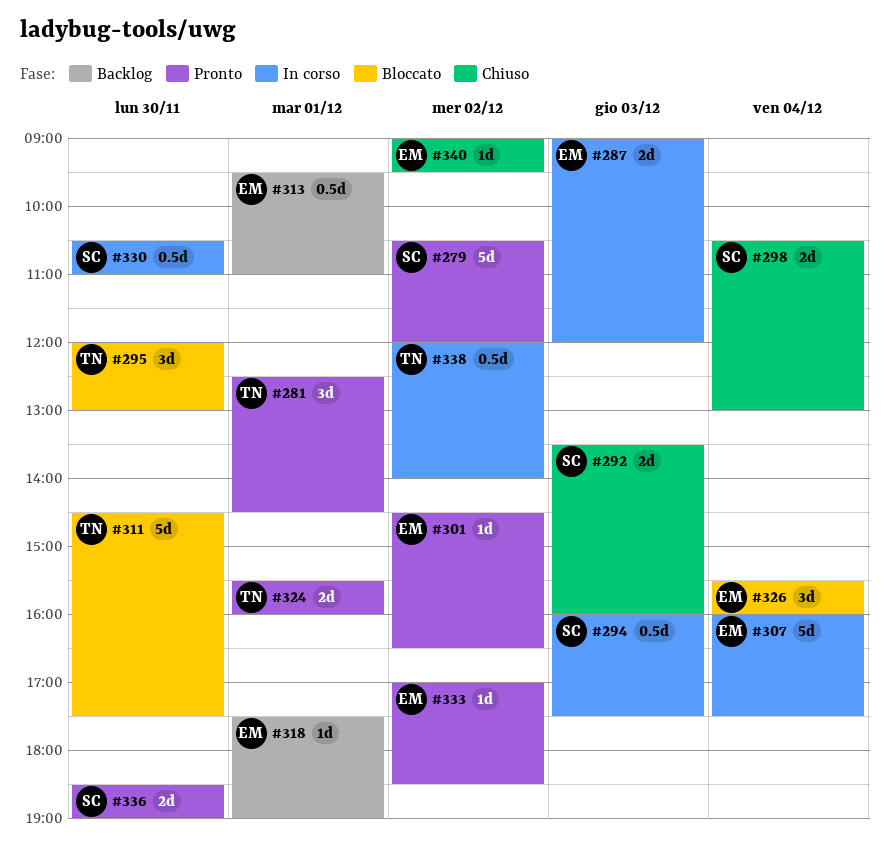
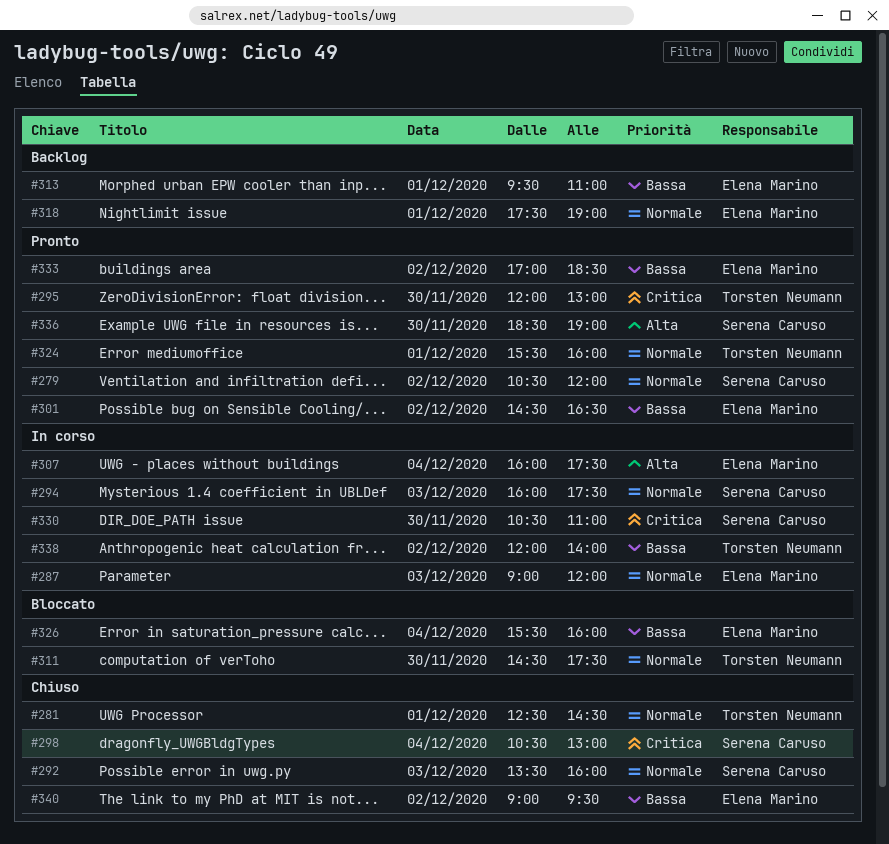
#281, status: Pronto -> Chiuso
#295, status: Bloccato -> Pronto

